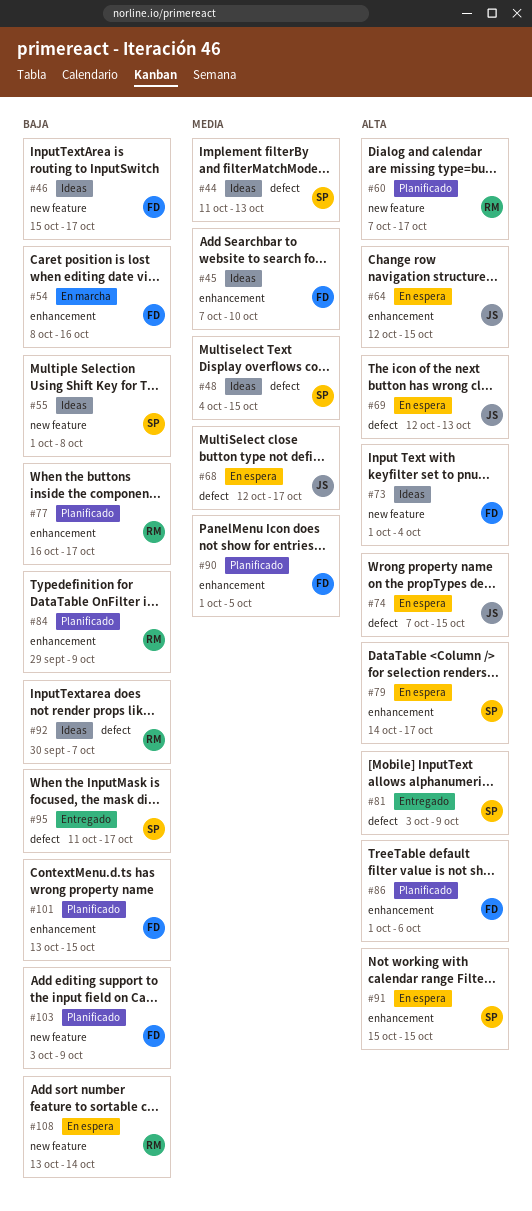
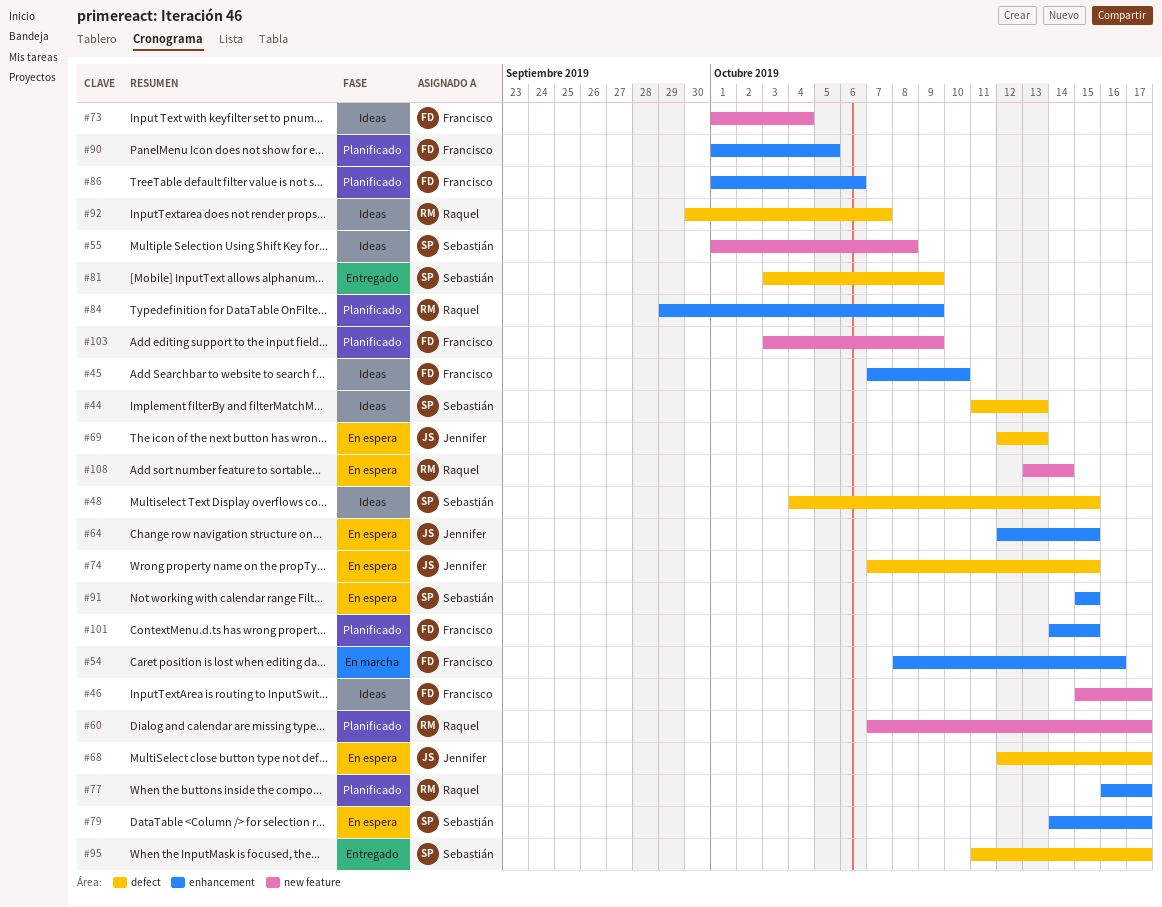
#101, start: Oct 13 -> Oct 14

